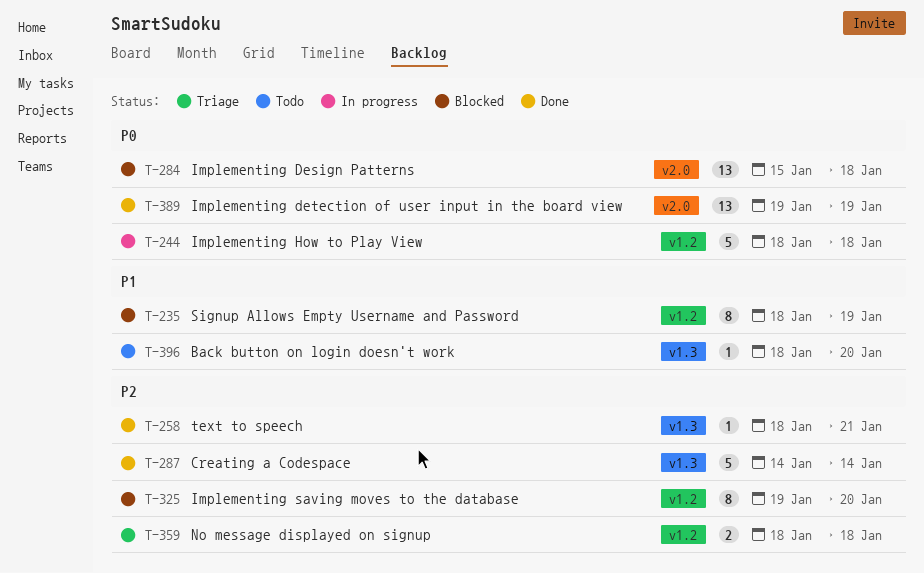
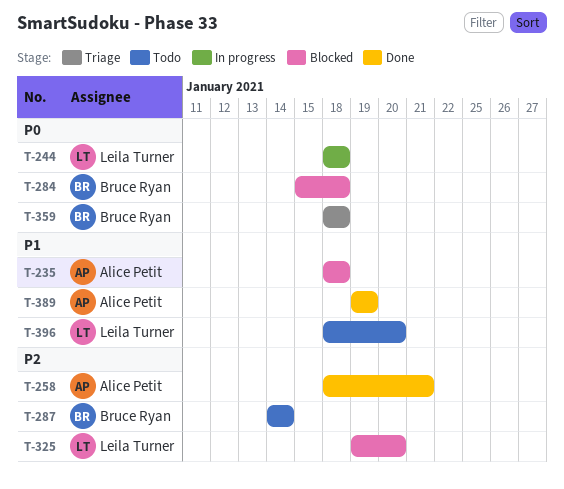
T-235, due: Jan 19 -> Jan 18
T-287, status: Done -> Todo
T-359, priority: P2 -> P0
T-389, priority: P0 -> P1

